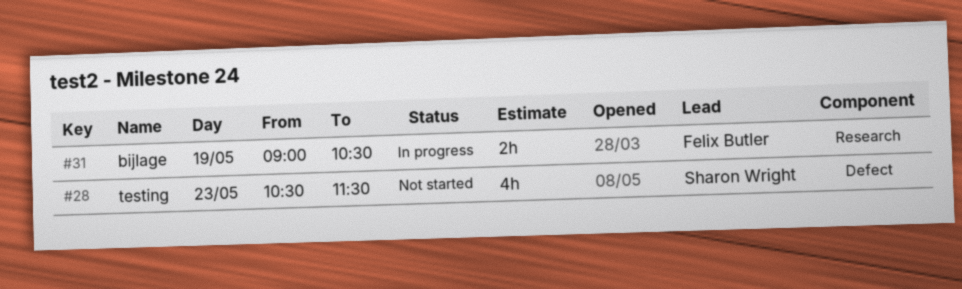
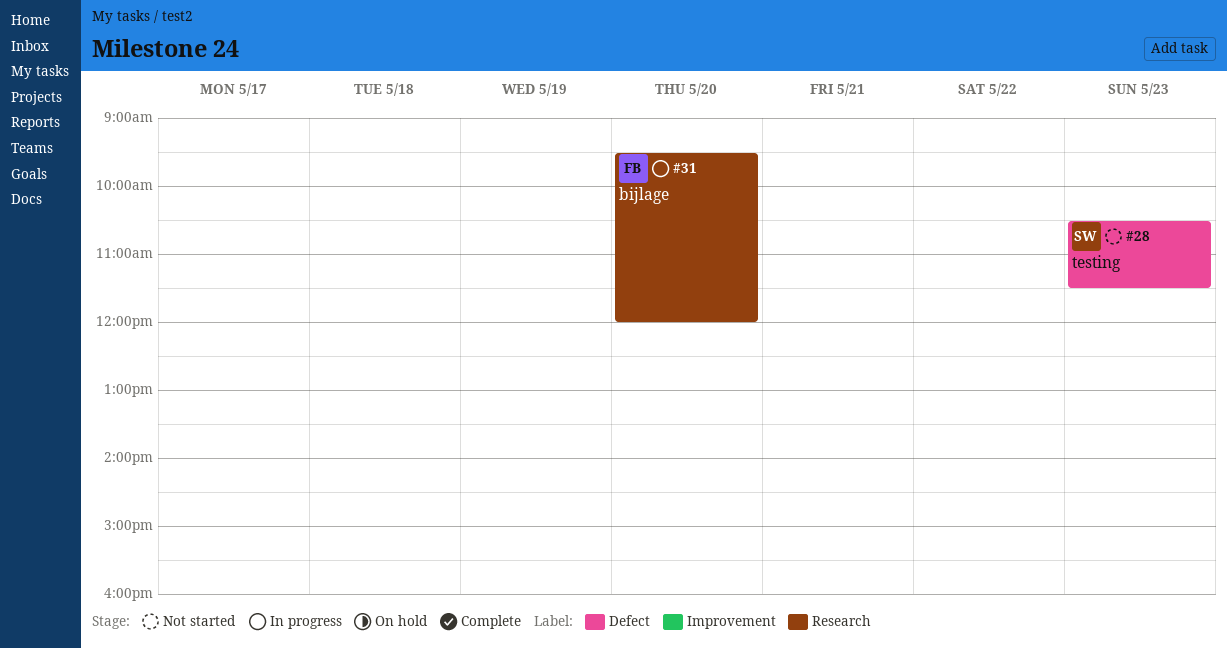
#31, day: May 19 -> May 20
#31, begins: 09:00 -> 09:30
#31, ends: 10:30 -> 12:00

